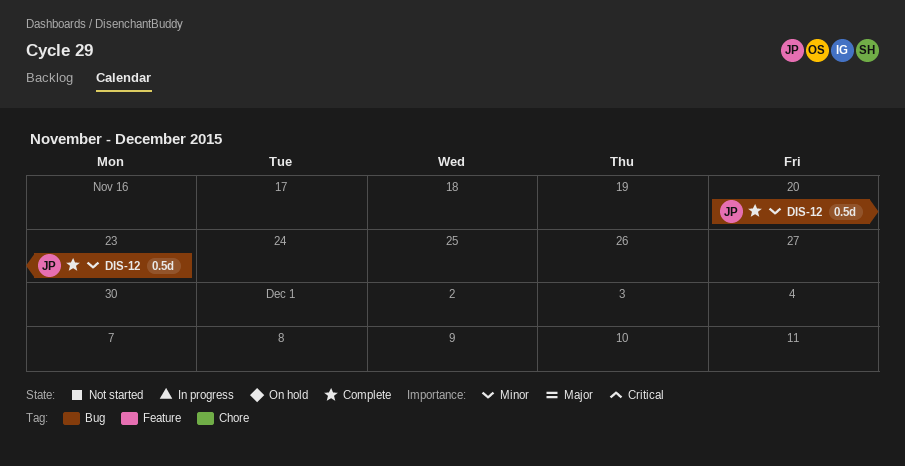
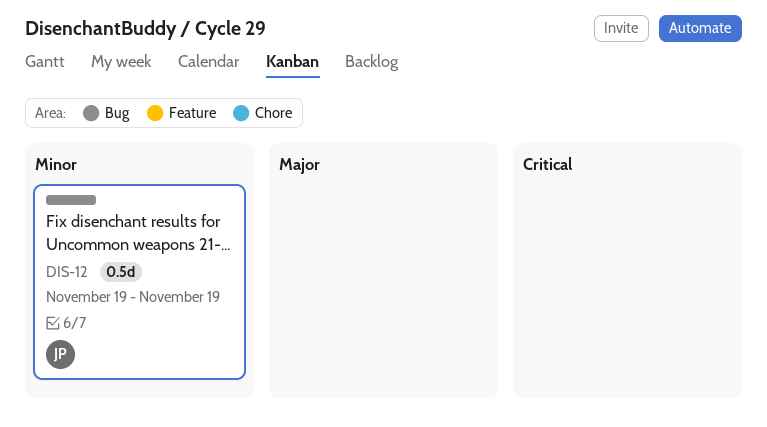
DIS-12, start: Nov 20 -> Nov 19
DIS-12, due: Nov 23 -> Nov 19

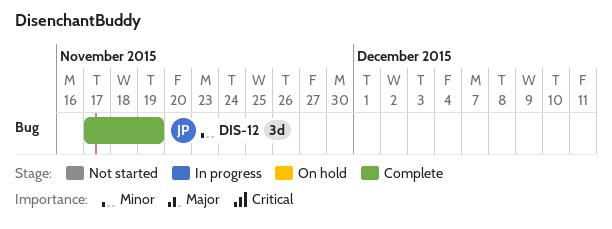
DIS-12, estimate: 0.5d -> 3d
DIS-12, start: Nov 19 -> Nov 17

